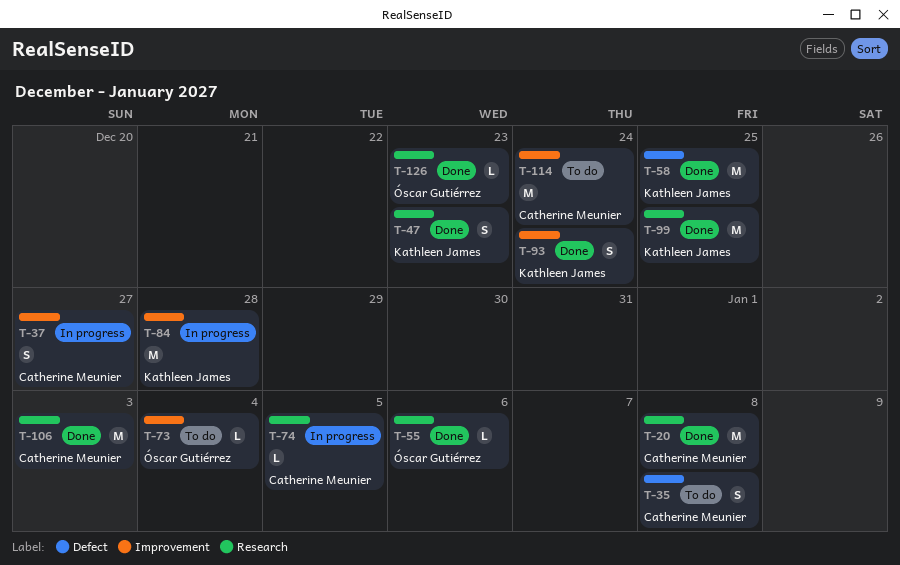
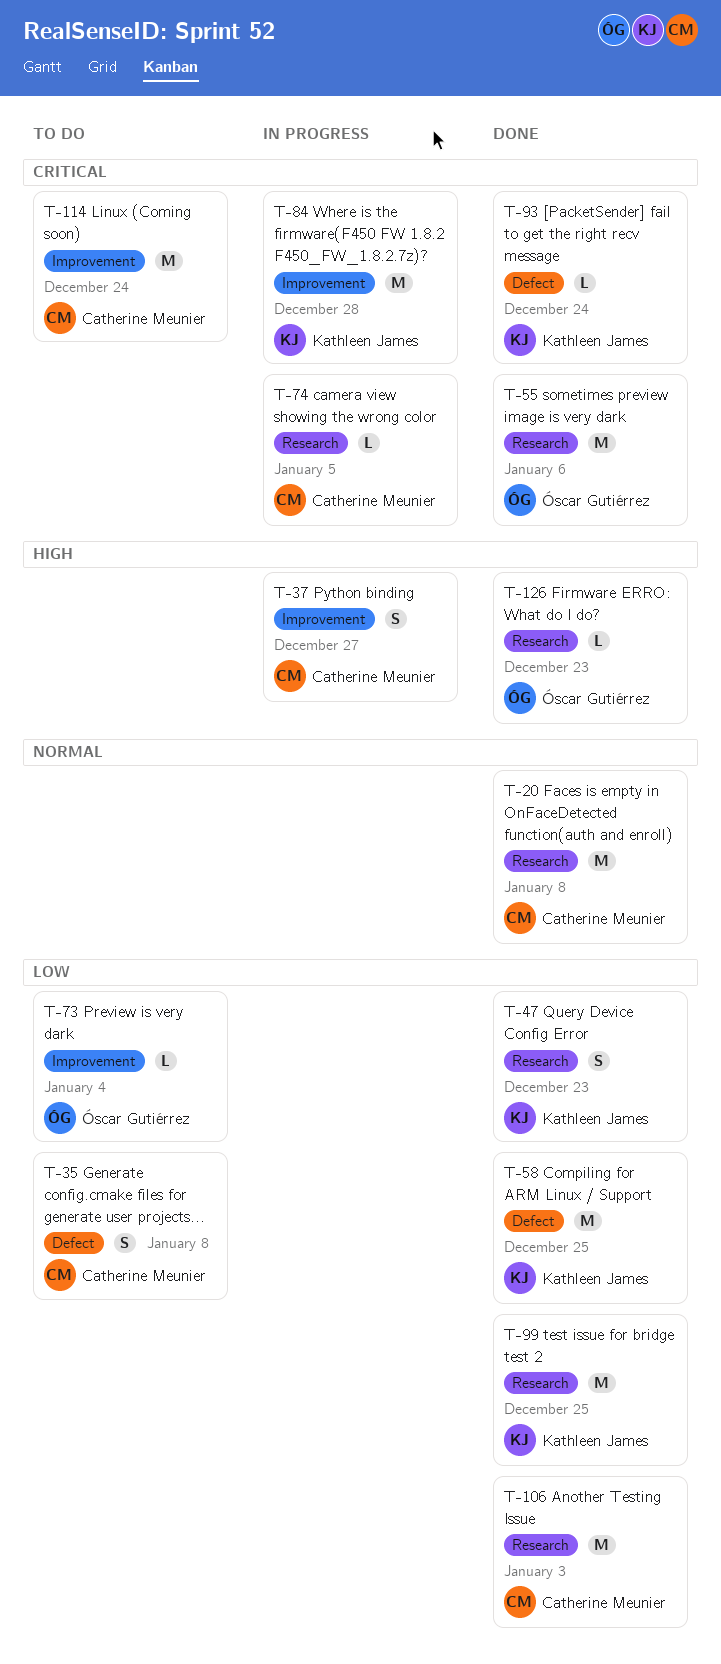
T-55, estimate: L -> M
T-93, label: Improvement -> Defect
T-93, estimate: S -> L

